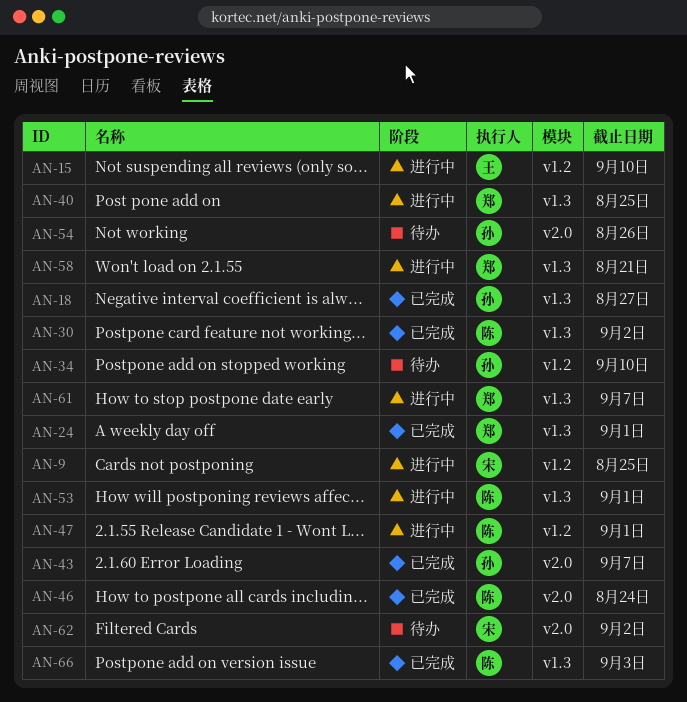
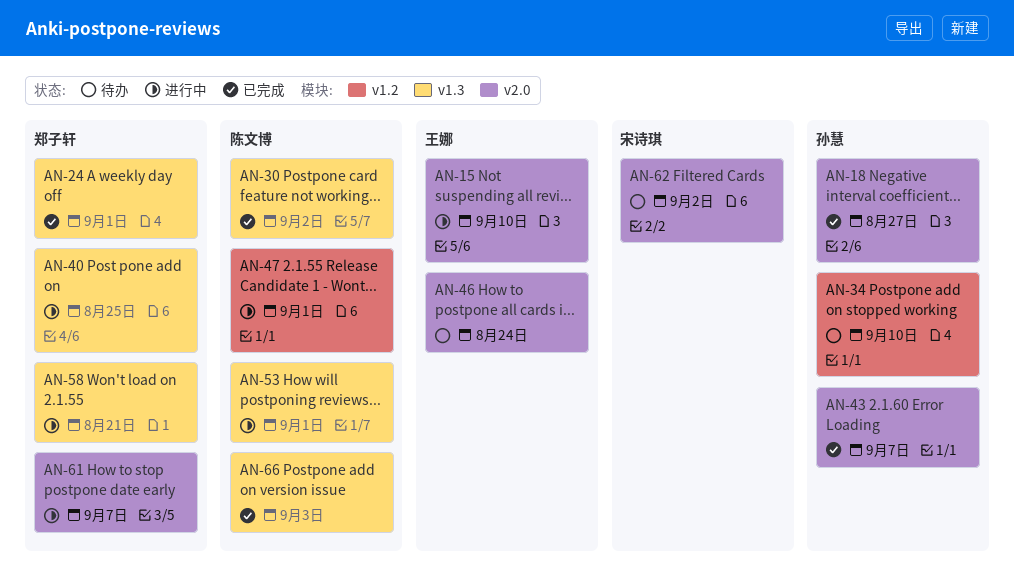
AN-9: present -> none
AN-15, label: v1.2 -> v2.0
AN-18, label: v1.3 -> v2.0
AN-46, status: 已完成 -> 待办
AN-46, owner: 陈文博 -> 王娜
AN-54: present -> none
AN-61, label: v1.3 -> v2.0

